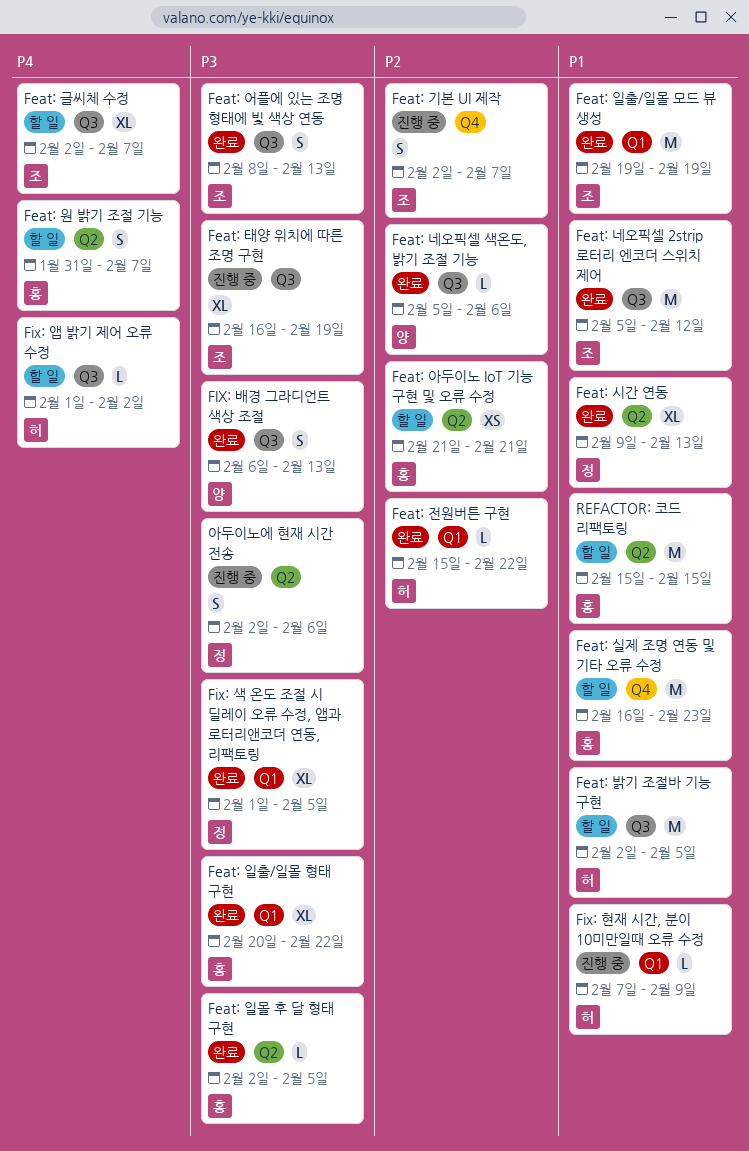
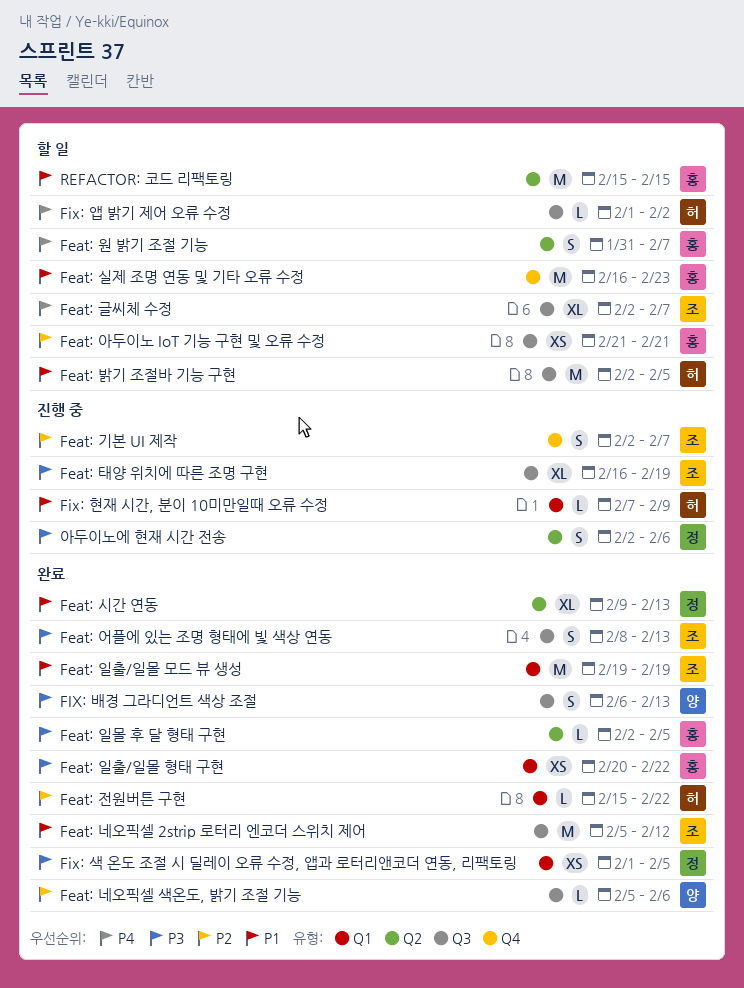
Feat: 아두이노 IoT 기능 구현 및 오류 수정, label: Q2 -> Q3
Feat: 일출/일몰 형태 구현, estimate: XL -> XS
Fix: 색 온도 조절 시 딜레이 오류 수정, 앱과 로터리앤코더 연동, 리팩토링, estimate: XL -> XS

